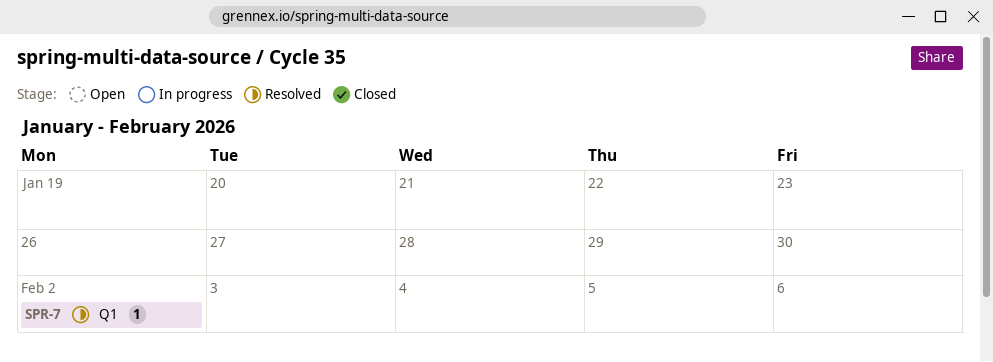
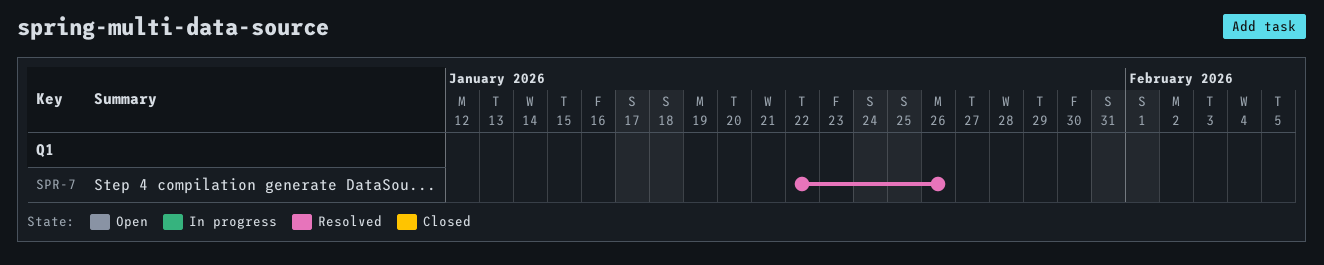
SPR-7, due: Feb 2 -> Jan 26

